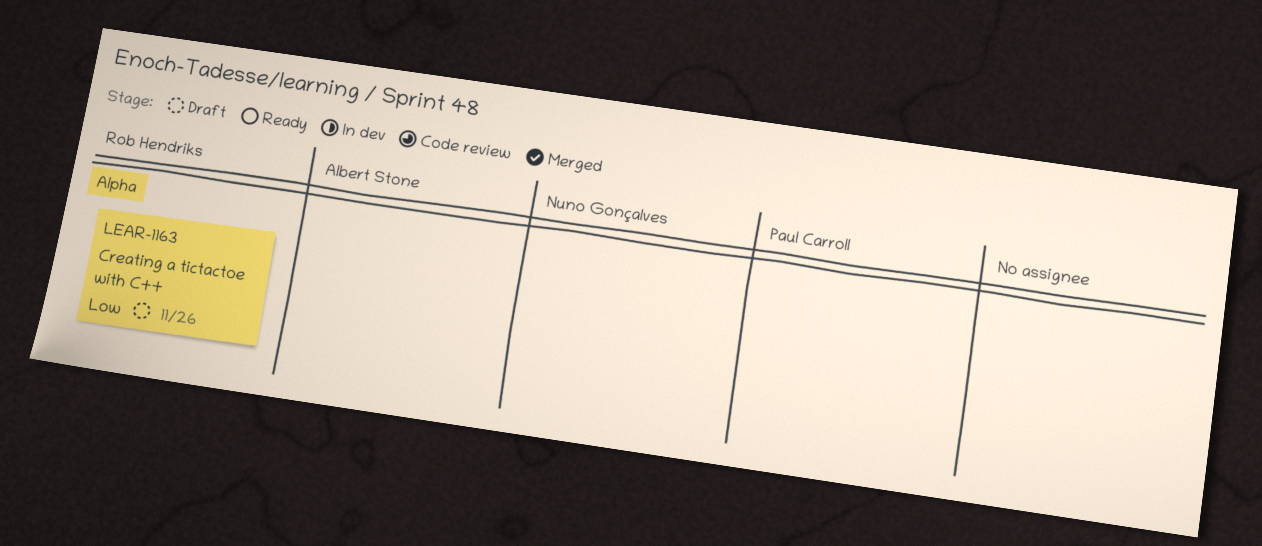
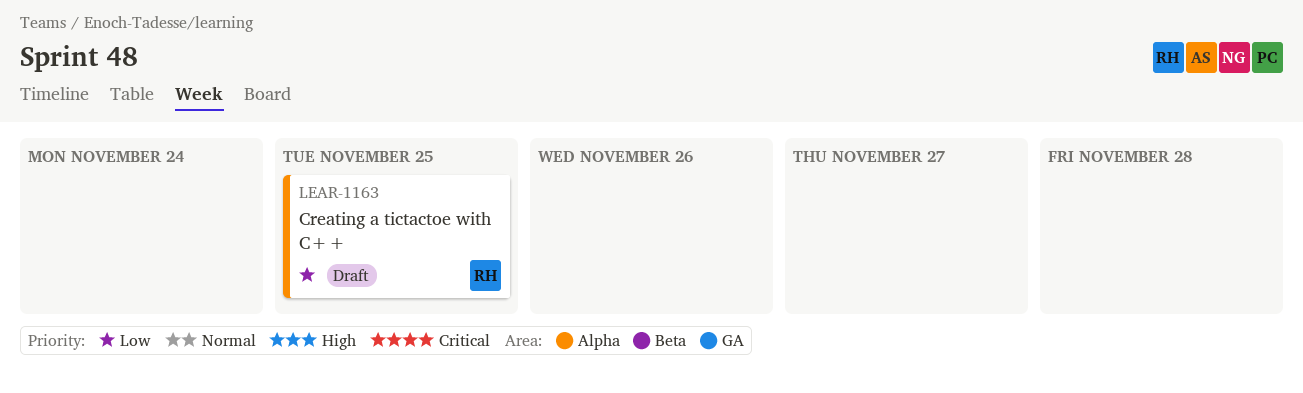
LEAR-1163, due: Nov 26 -> Nov 25

